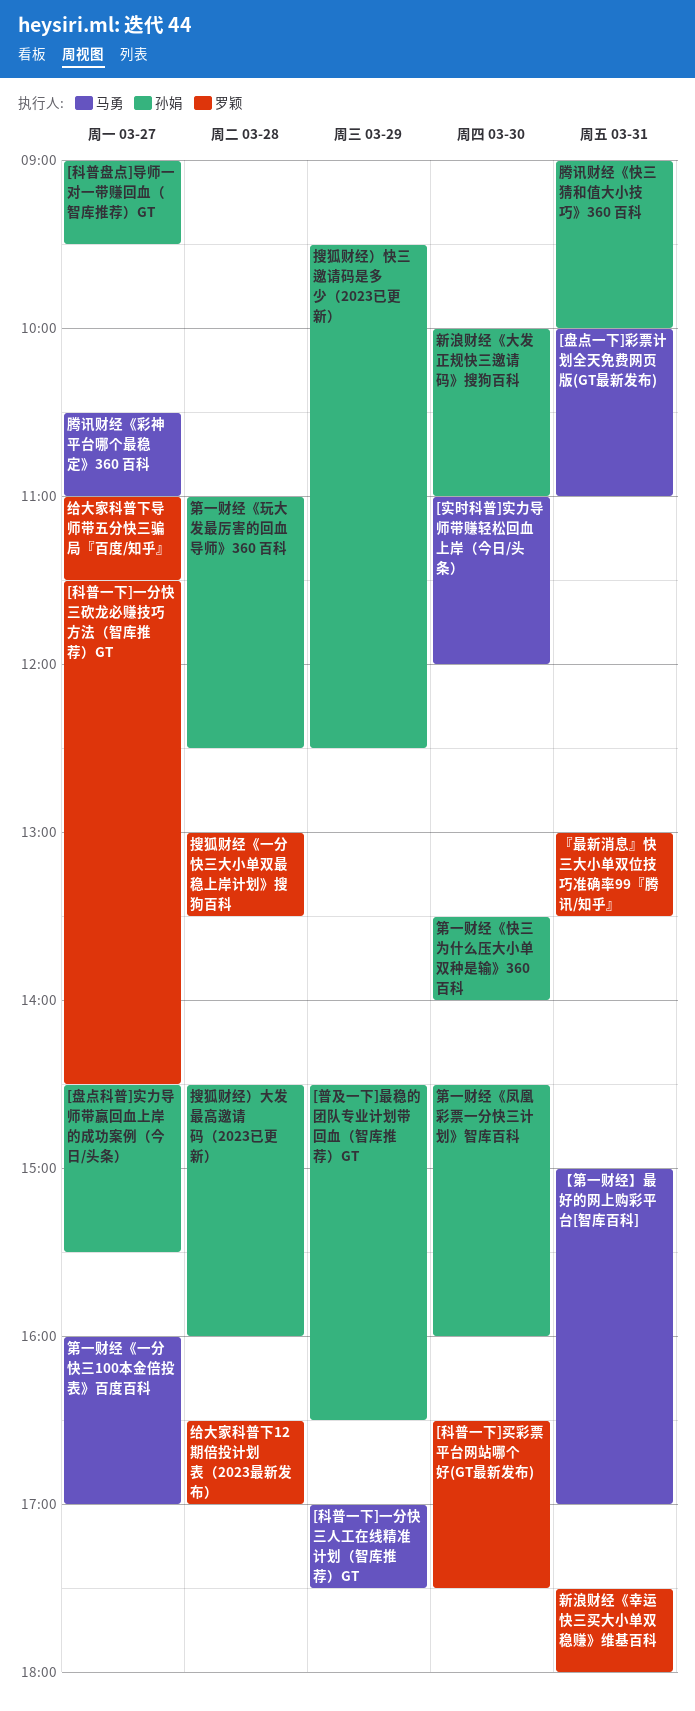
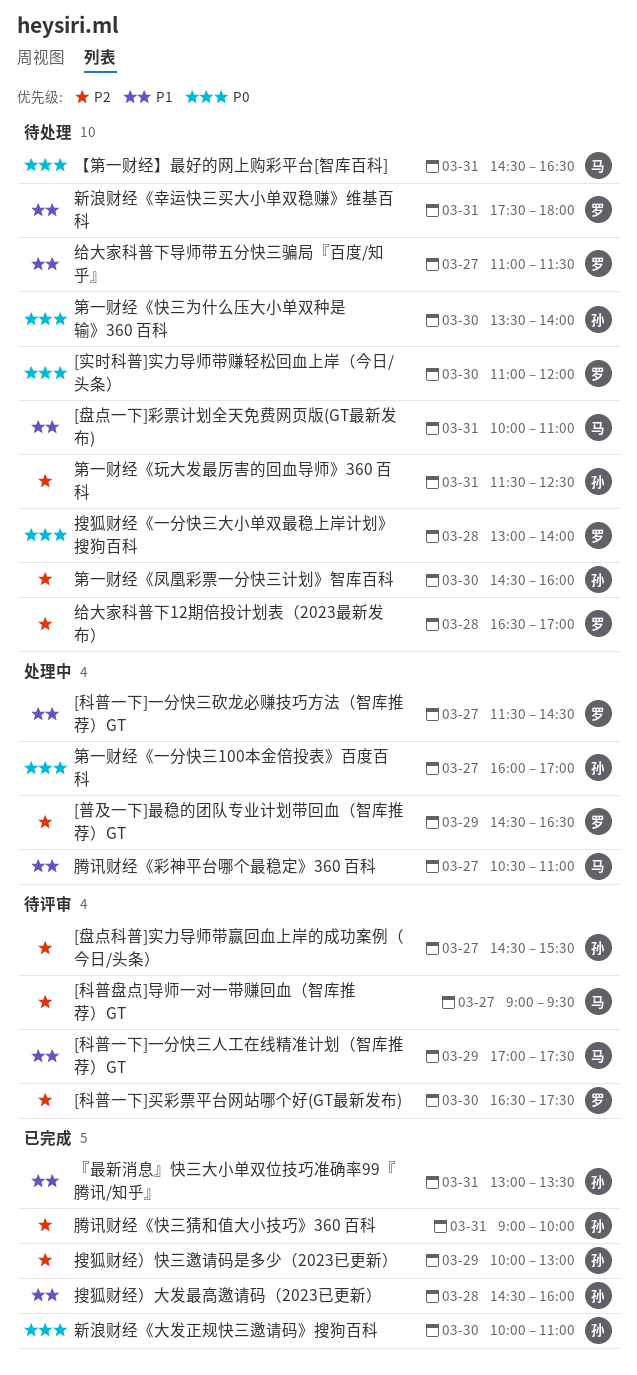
[实时科普]实力导师带赚轻松回血上岸（今日/头条）, owner: 马勇 -> 罗颖
[普及一下]最稳的团队专业计划带回血（智库推荐）GT, owner: 孙娟 -> 罗颖
[科普盘点]导师一对一带赚回血（智库推荐）GT, owner: 孙娟 -> 马勇
『最新消息』快三大小单双位技巧准确率99『腾讯/知乎』, owner: 罗颖 -> 孙娟
【第一财经】最好的网上购彩平台[智库百科], begins: 15:00 -> 14:30
【第一财经】最好的网上购彩平台[智库百科], ends: 17:00 -> 16:30
搜狐财经《一分快三大小单双最稳上岸计划》搜狗百科, ends: 13:30 -> 14:00
搜狐财经）快三邀请码是多少（2023已更新）, begins: 09:30 -> 10:00
搜狐财经）快三邀请码是多少（2023已更新）, ends: 12:30 -> 13:00
第一财经《一分快三100本金倍投表》百度百科, owner: 马勇 -> 孙娟
第一财经《玩大发最厉害的回血导师》360 百科, day: Mar 28 -> Mar 31
第一财经《玩大发最厉害的回血导师》360 百科, begins: 11:00 -> 11:30

